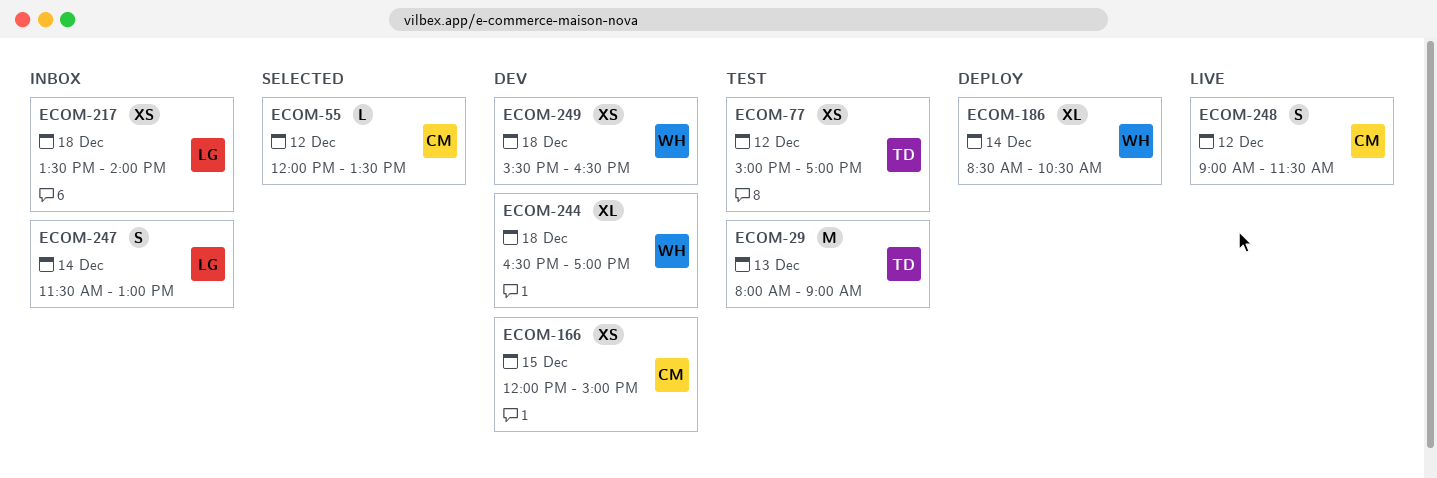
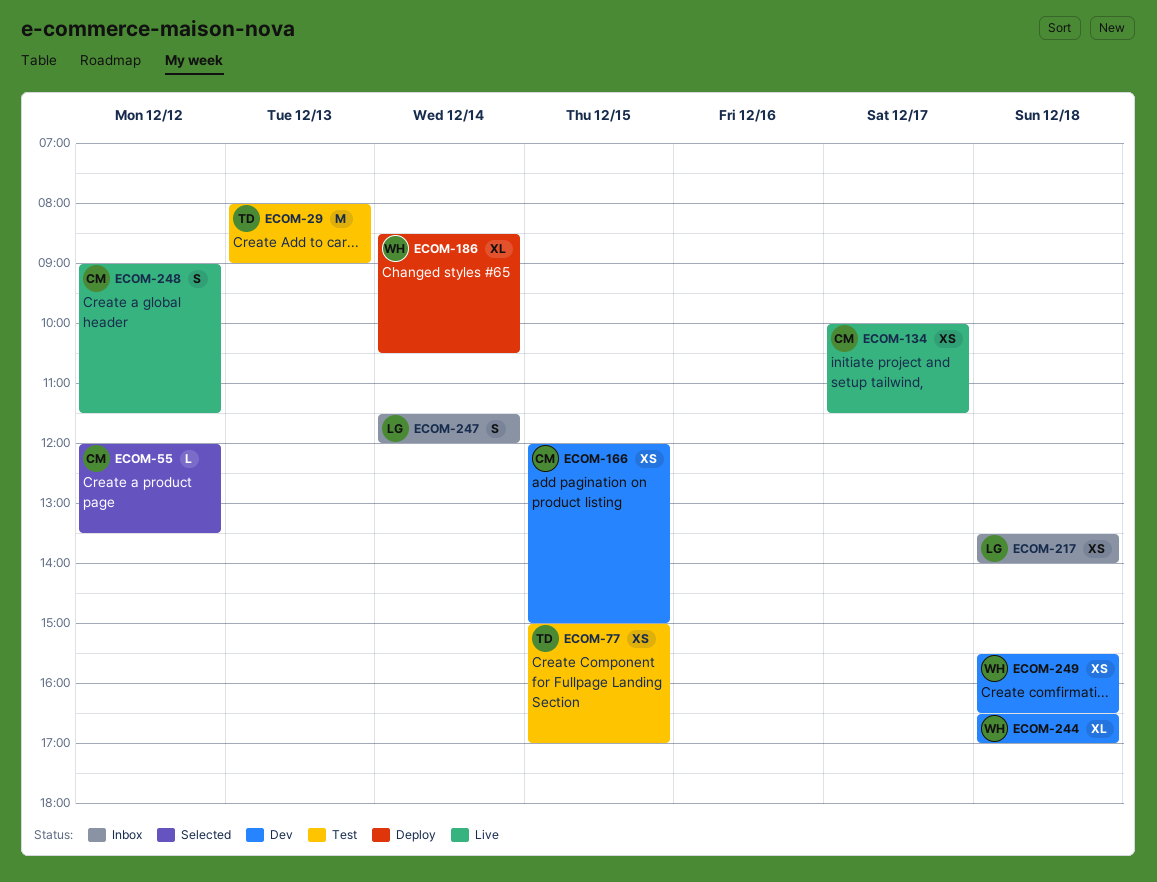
ECOM-77, day: Dec 12 -> Dec 15
ECOM-134: none -> present
ECOM-247, ends: 13:00 -> 12:00

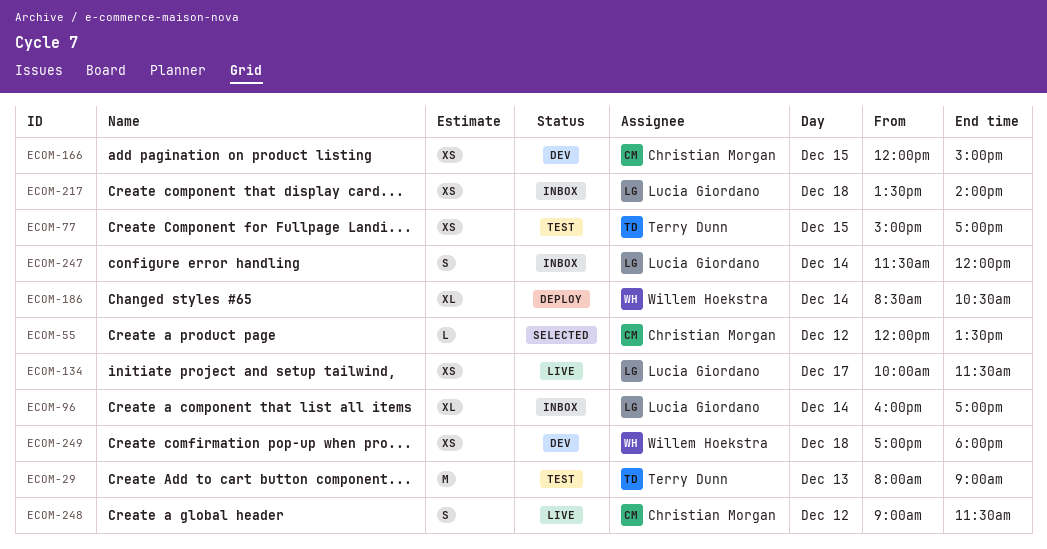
ECOM-96: none -> present
ECOM-134, owner: Christian Morgan -> Lucia Giordano
ECOM-244: present -> none
ECOM-249, begins: 15:30 -> 17:00
ECOM-249, ends: 16:30 -> 18:00

